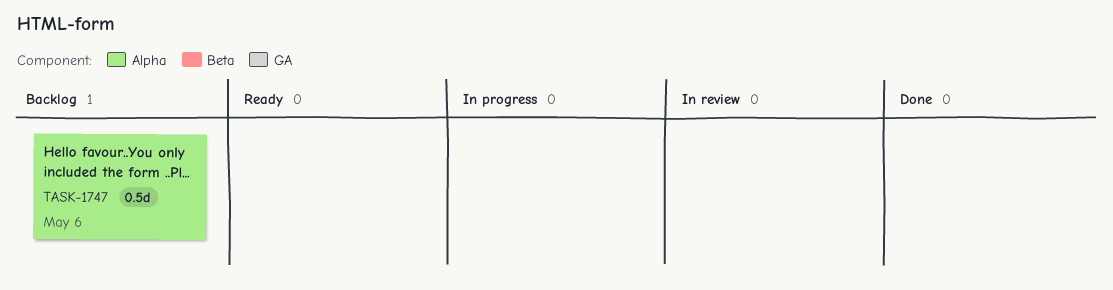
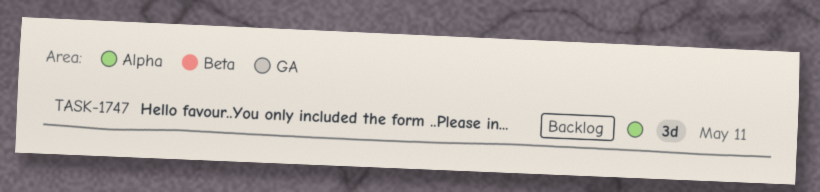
TASK-1747, estimate: 0.5d -> 3d
TASK-1747, due: May 6 -> May 11

